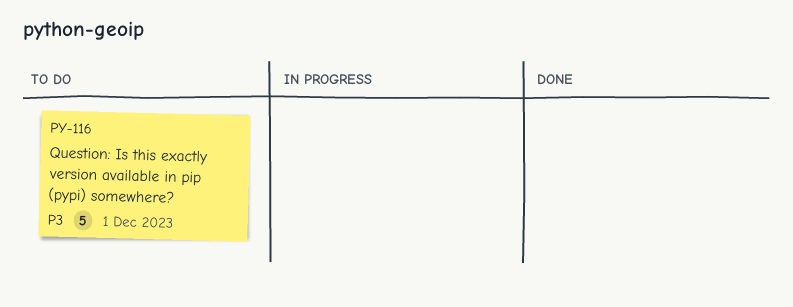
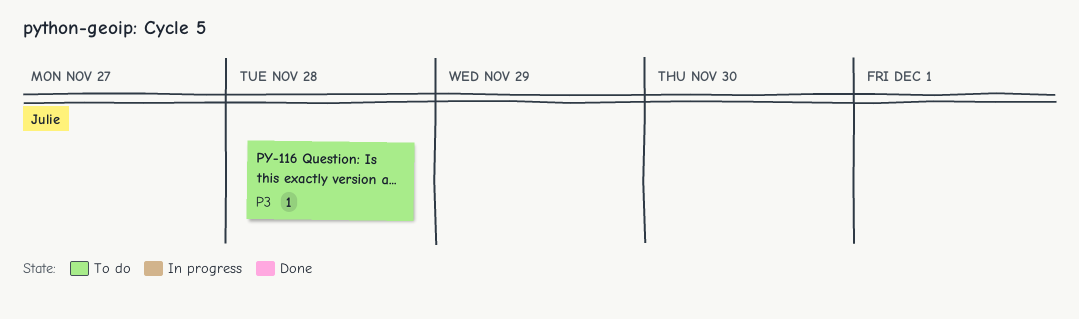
PY-116, estimate: 5 -> 1
PY-116, due: Dec 1 -> Nov 28

